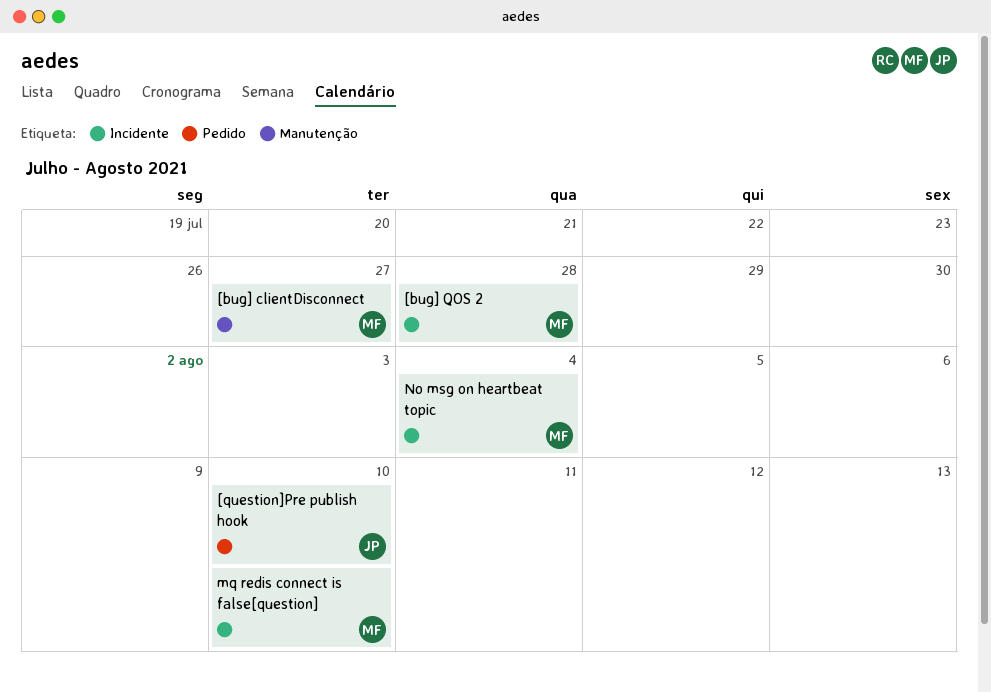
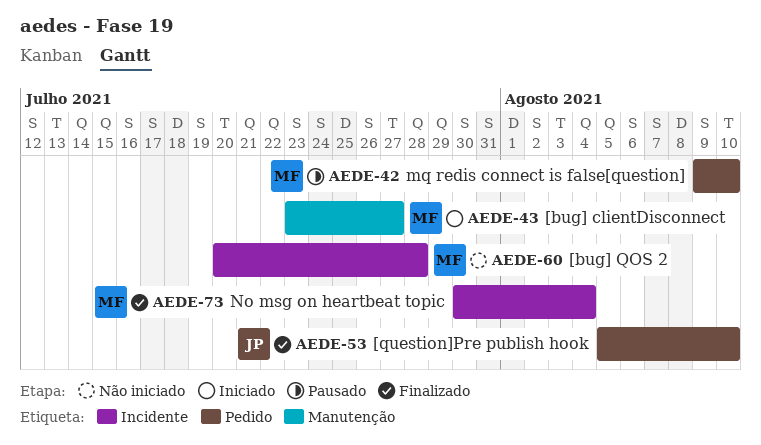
mq redis connect is false[question], label: Incidente -> Pedido

